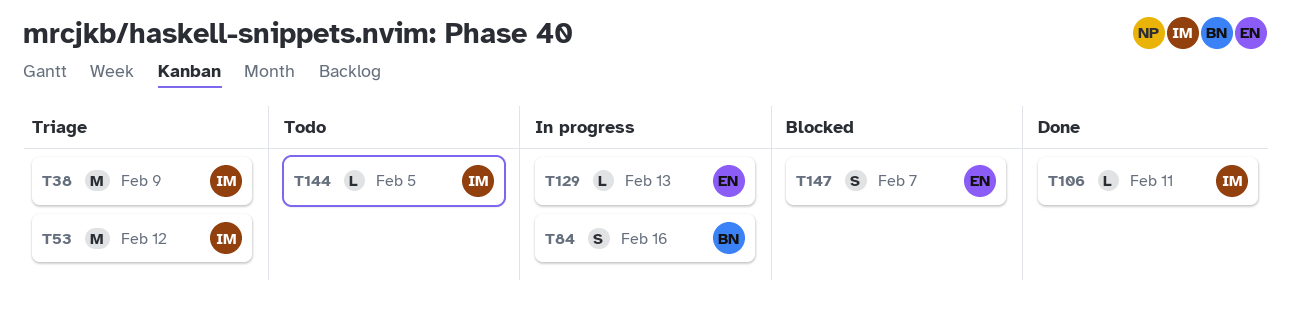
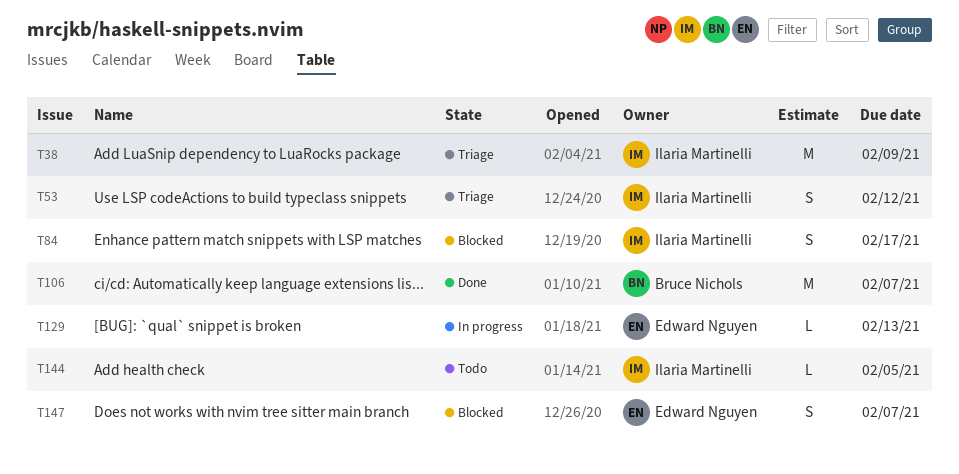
T53, estimate: M -> S
T84, status: In progress -> Blocked
T84, owner: Bruce Nichols -> Ilaria Martinelli
T84, due: Feb 16 -> Feb 17
T106, owner: Ilaria Martinelli -> Bruce Nichols
T106, estimate: L -> M
T106, due: Feb 11 -> Feb 7

